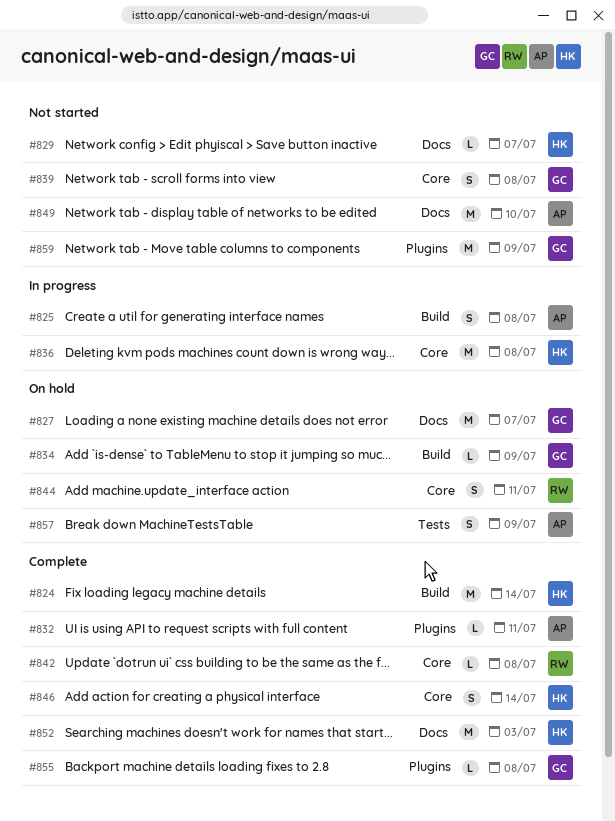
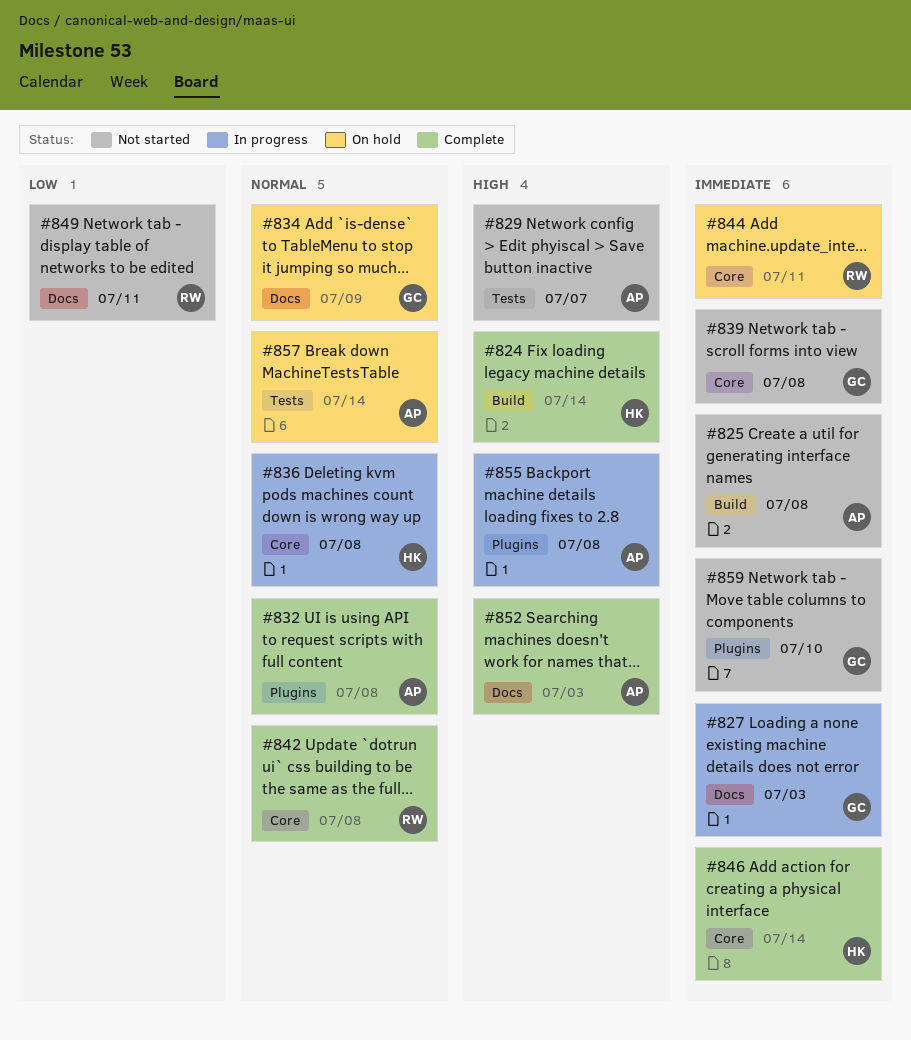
#825, status: In progress -> Not started
#827, status: On hold -> In progress
#827, due: Jul 7 -> Jul 3
#829, owner: HK -> AP
#829, label: Docs -> Tests
#832, due: Jul 11 -> Jul 8
#834, label: Build -> Docs
#849, owner: AP -> RW
#849, due: Jul 10 -> Jul 11
#852, owner: HK -> AP
#855, status: Complete -> In progress
#855, owner: GC -> AP
#857, due: Jul 9 -> Jul 14
#859, due: Jul 9 -> Jul 10

